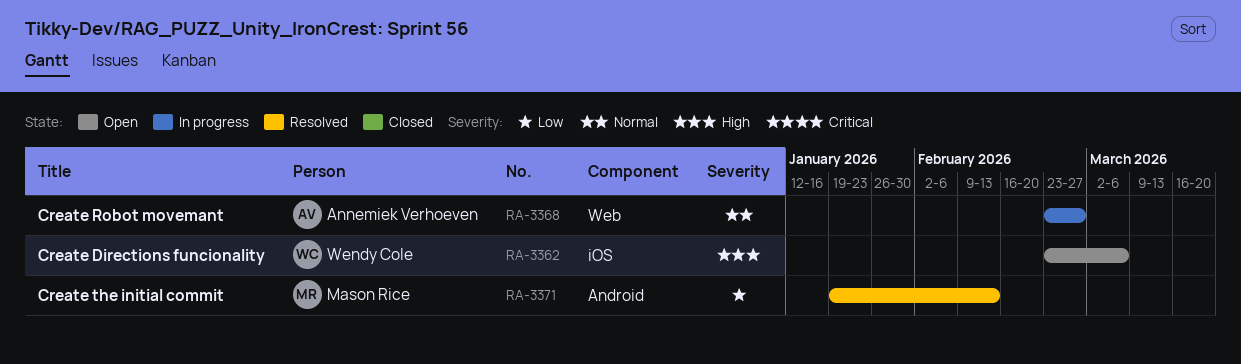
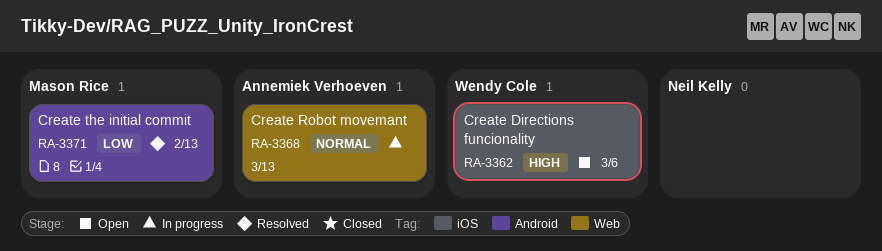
RA-3368, due: Feb 27 -> Mar 13

